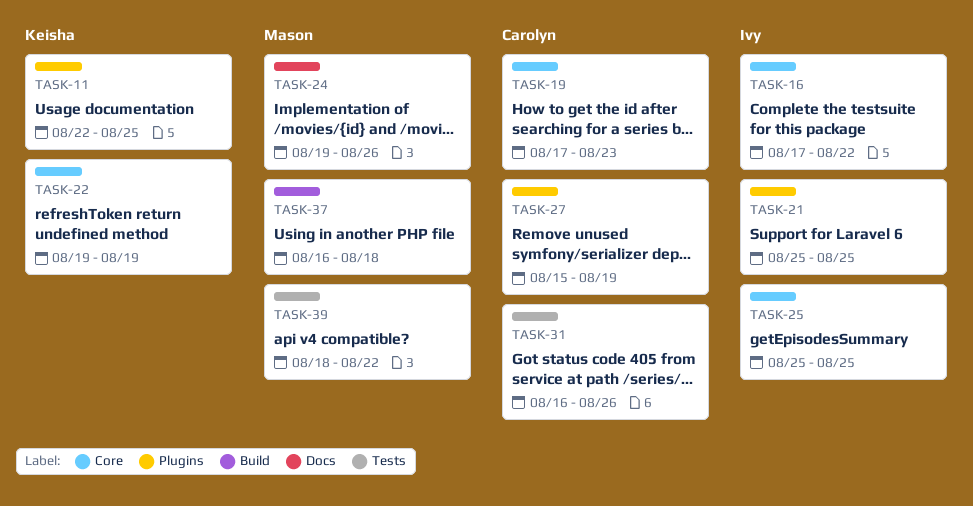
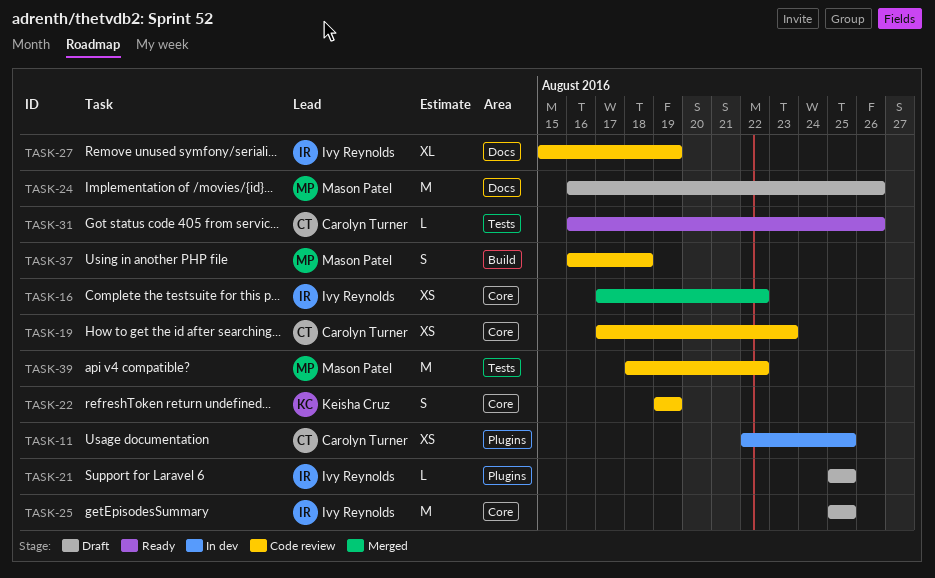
TASK-11, owner: Keisha Cruz -> Carolyn Turner
TASK-24, start: Aug 19 -> Aug 16
TASK-27, owner: Carolyn Turner -> Ivy Reynolds
TASK-27, label: Plugins -> Docs

